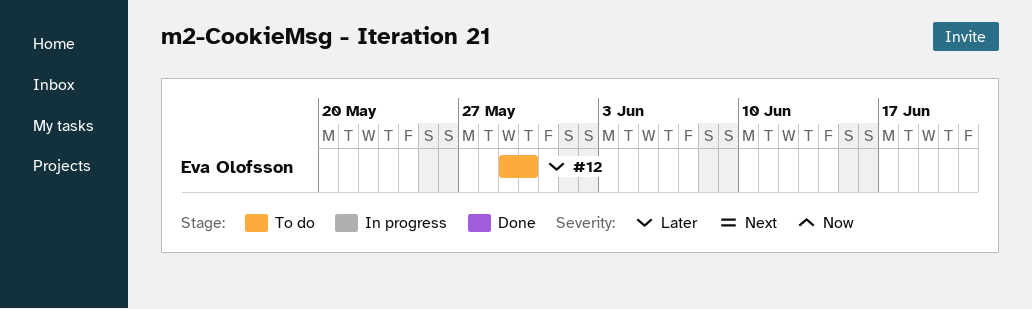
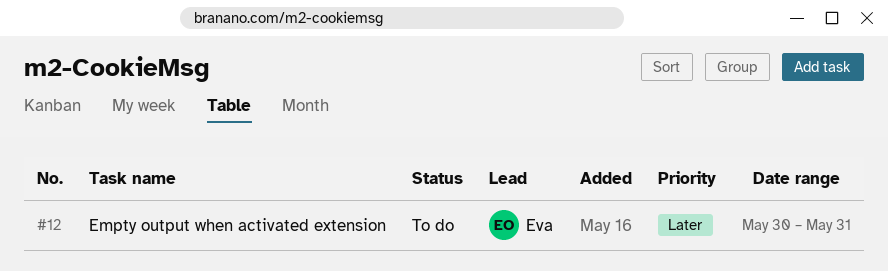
#12, start: May 29 -> May 30
#12, due: May 30 -> May 31

